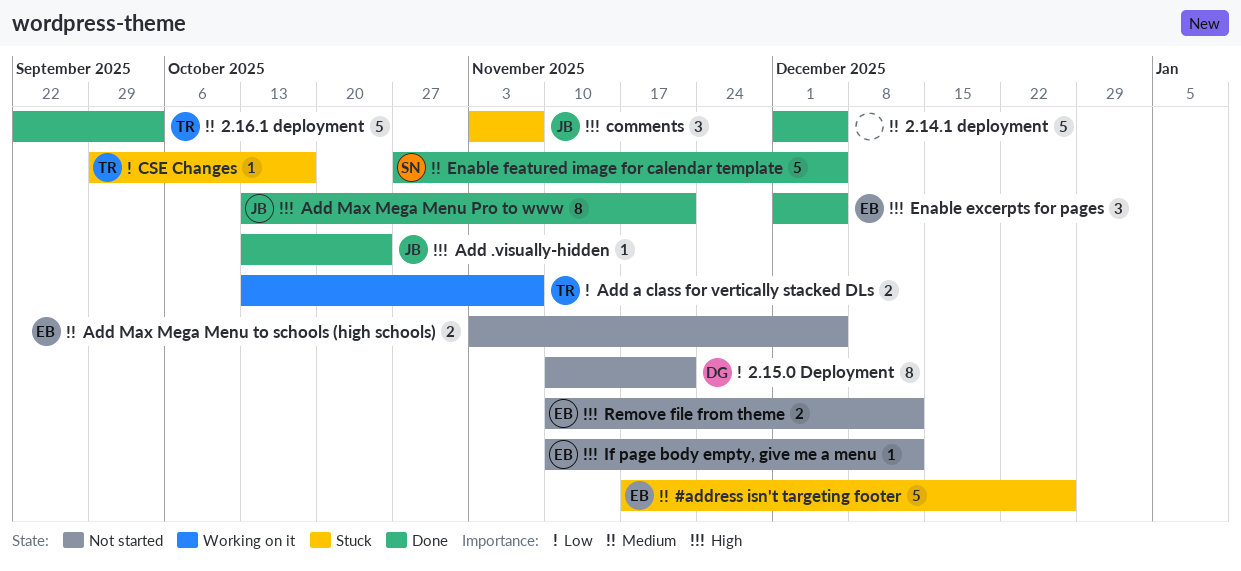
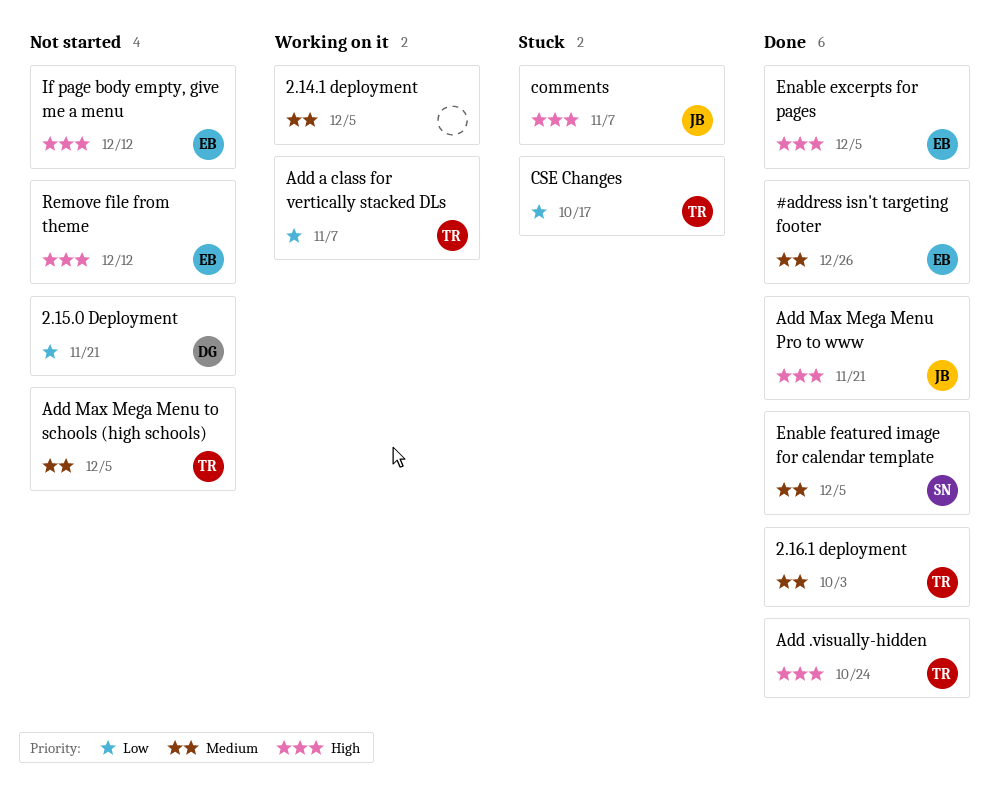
#address isn't targeting footer, status: Stuck -> Done
2.14.1 deployment, status: Done -> Working on it
Add .visually-hidden, owner: JB -> TR
Add Max Mega Menu to schools (high schools), owner: EB -> TR

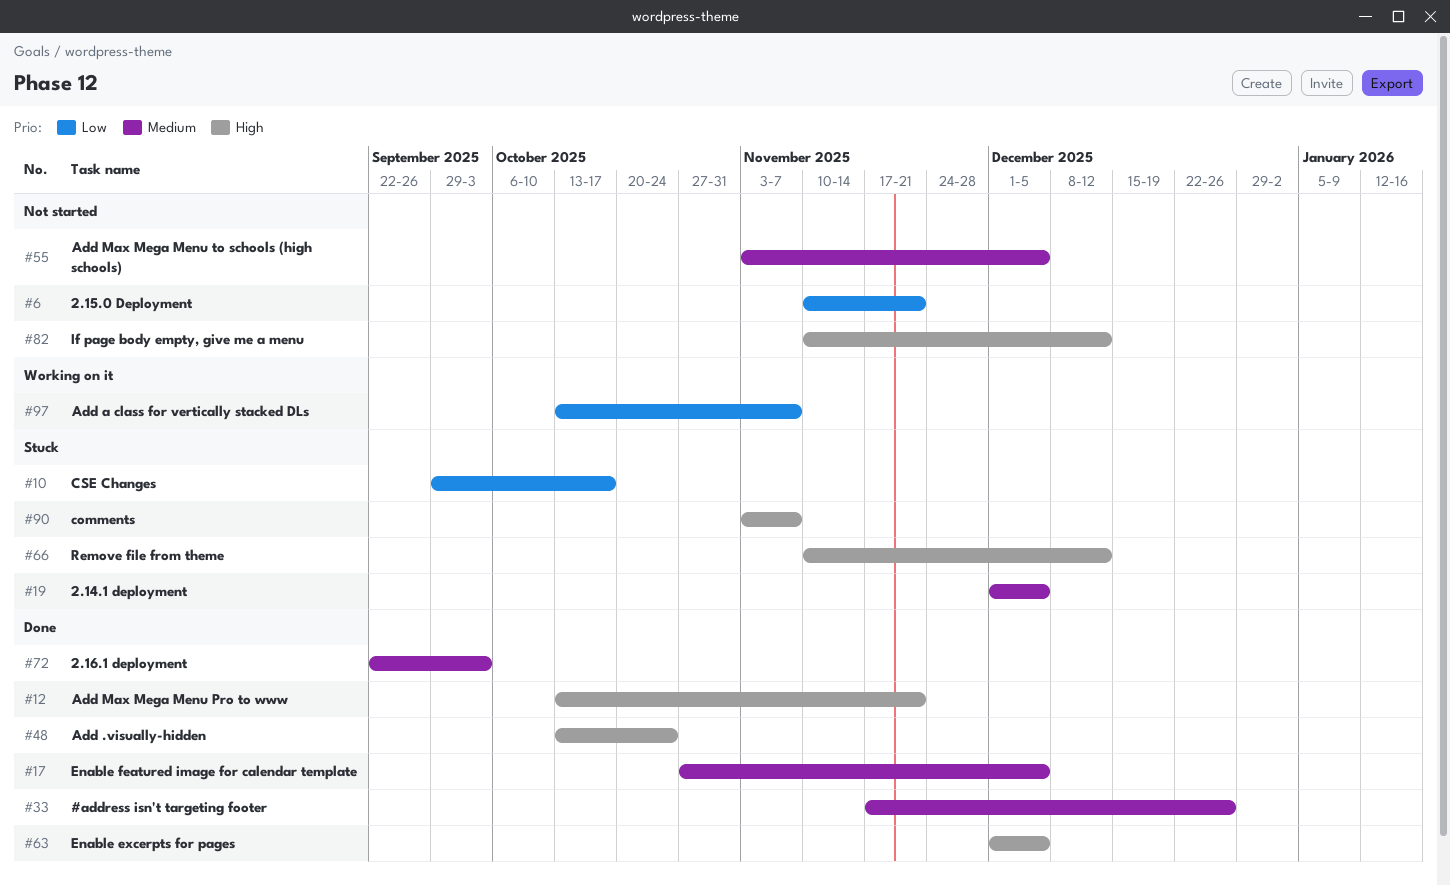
2.14.1 deployment, status: Working on it -> Stuck
Remove file from theme, status: Not started -> Stuck

